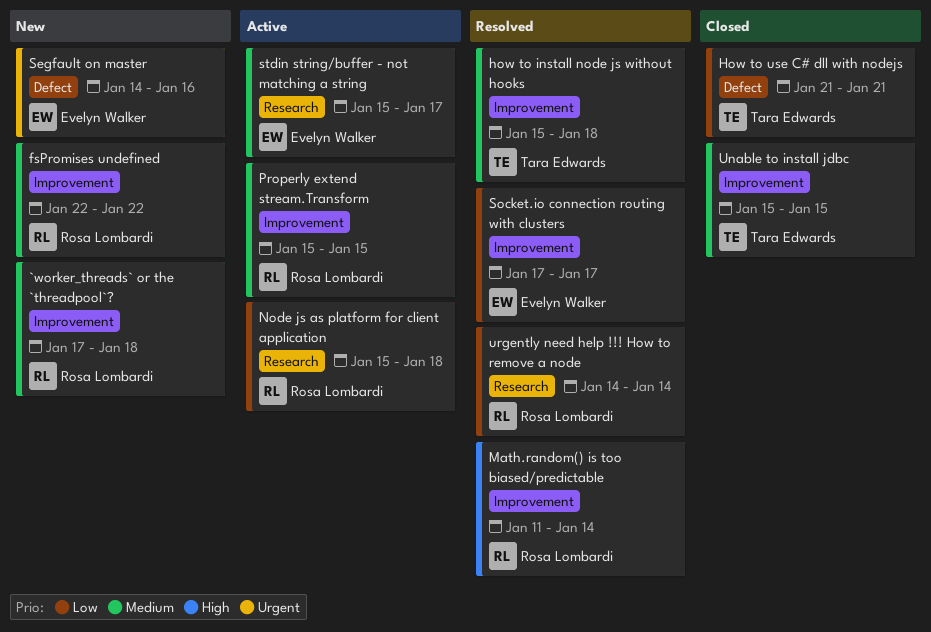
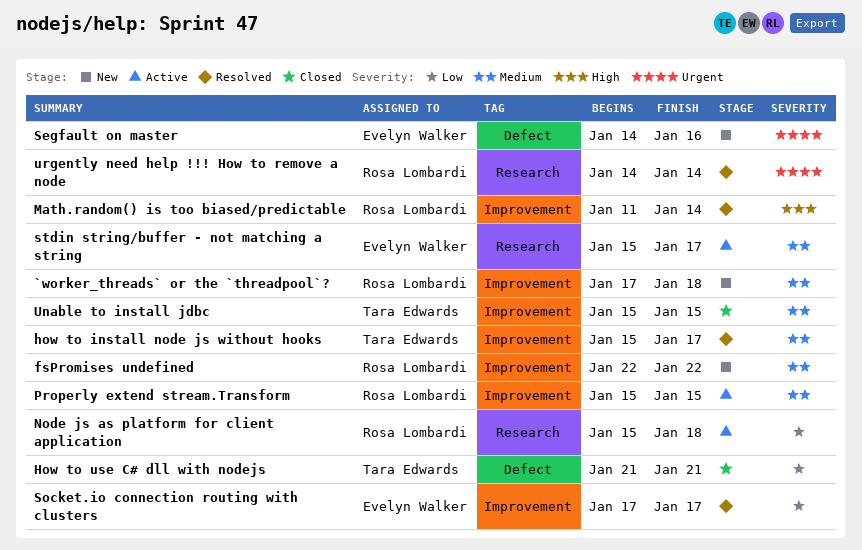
how to install node js without hooks, due: Jan 18 -> Jan 17
urgently need help !!! How to remove a node, priority: Low -> Urgent

